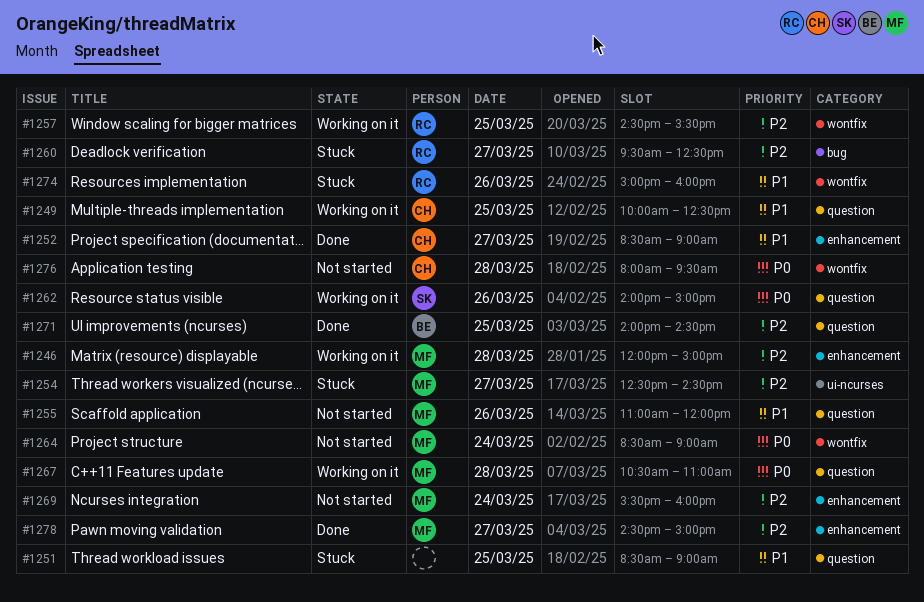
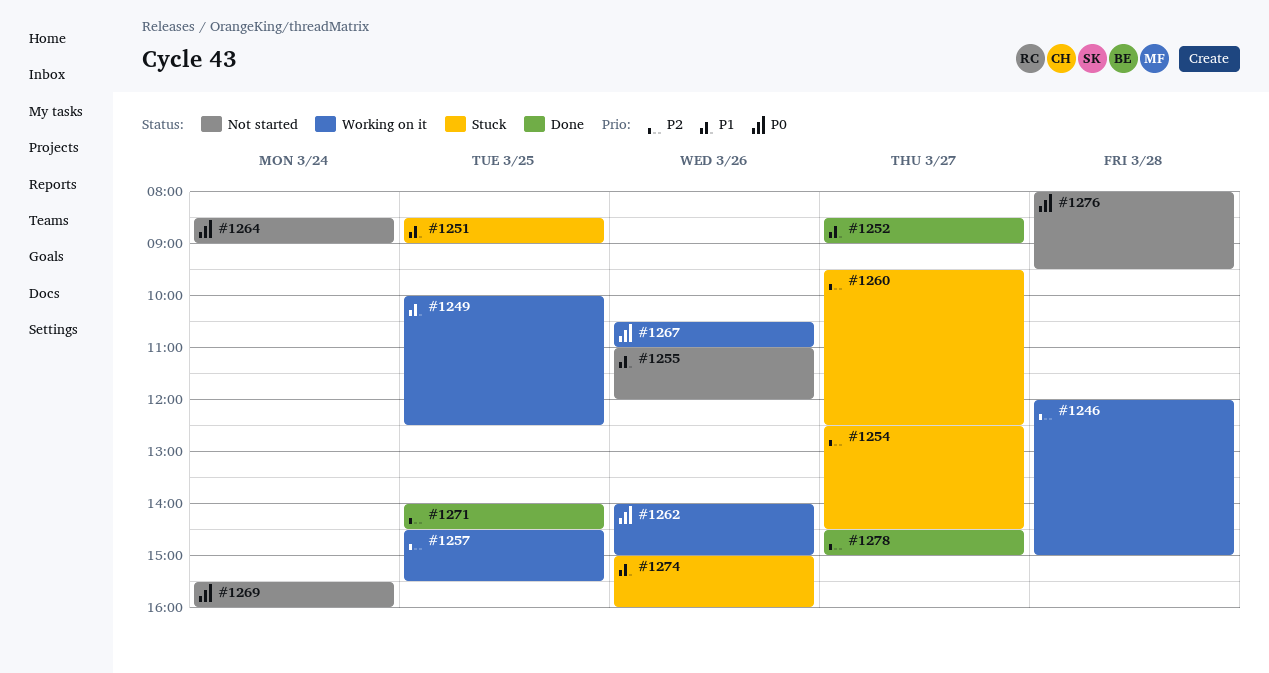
#1267, day: Mar 28 -> Mar 26
#1269, priority: P2 -> P0

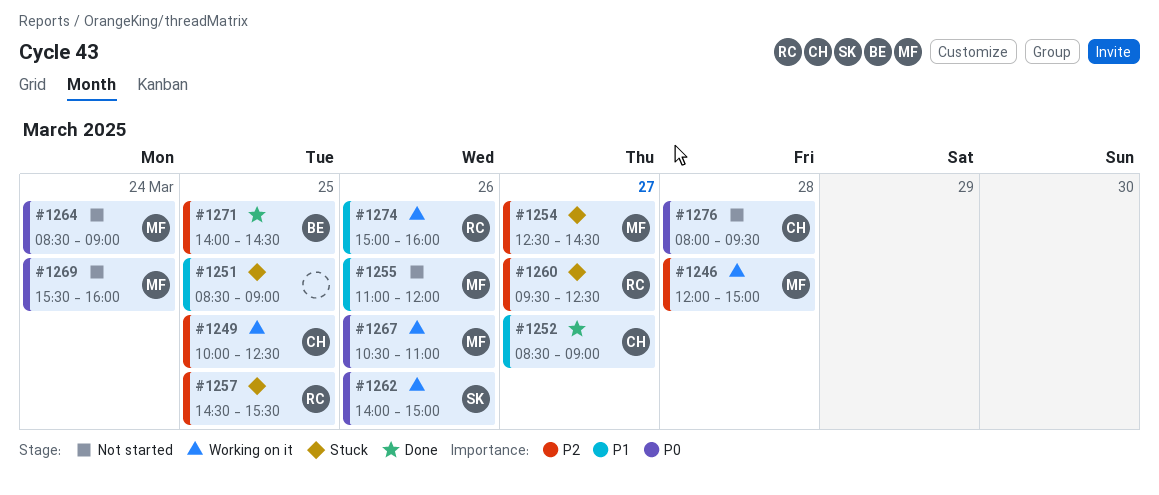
#1249, priority: P1 -> P2
#1257, status: Working on it -> Stuck
#1274, status: Stuck -> Working on it
#1278: present -> none

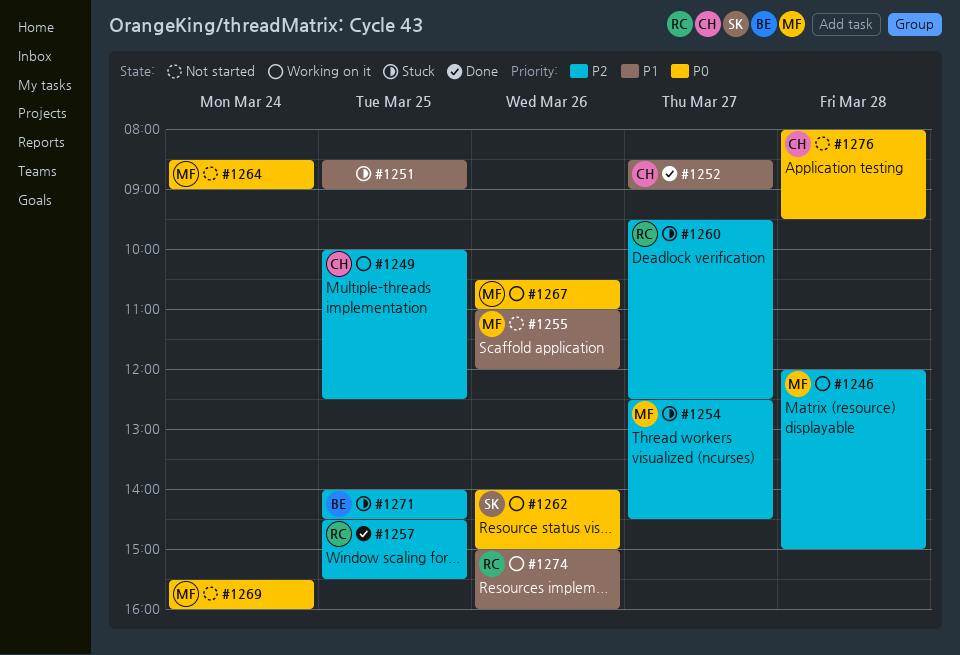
#1257, status: Stuck -> Done
#1271, status: Done -> Stuck

